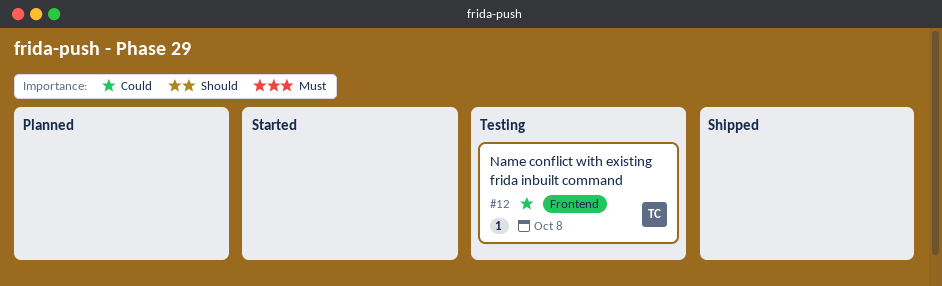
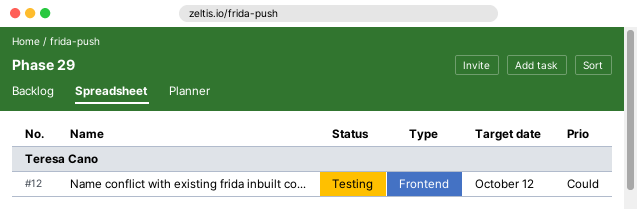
#12, due: Oct 8 -> Oct 12

